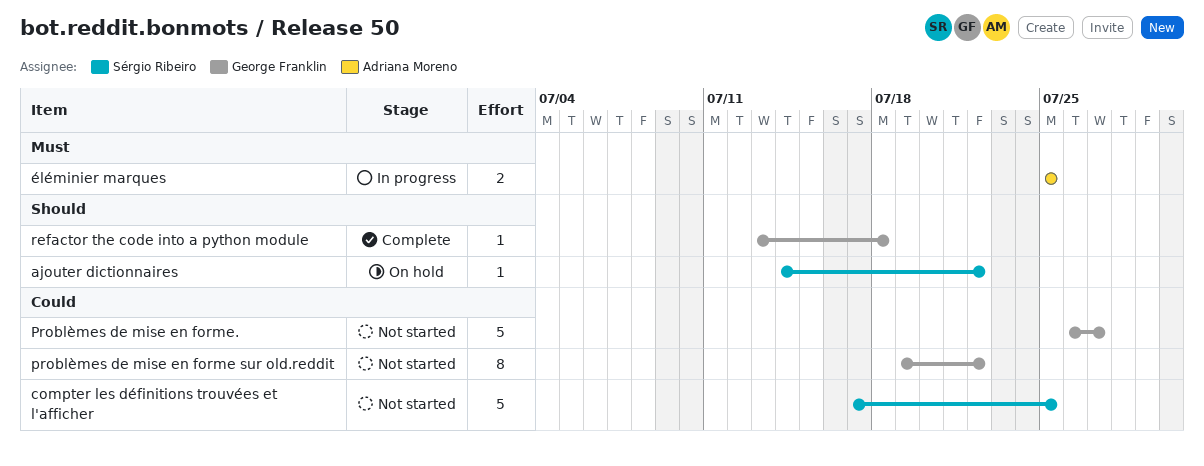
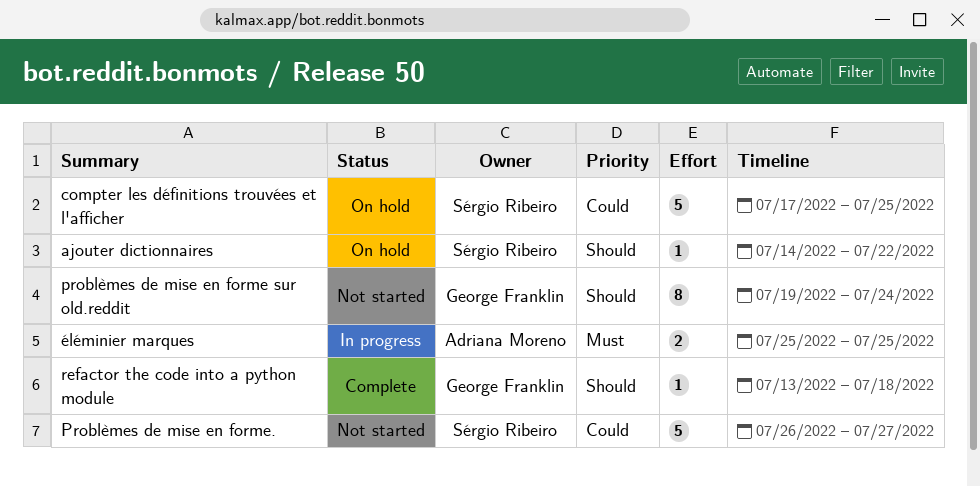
compter les définitions trouvées et l'afficher, status: Not started -> On hold
problèmes de mise en forme sur old.reddit, priority: Could -> Should
problèmes de mise en forme sur old.reddit, due: Jul 22 -> Jul 24
Problèmes de mise en forme., owner: George Franklin -> Sérgio Ribeiro

